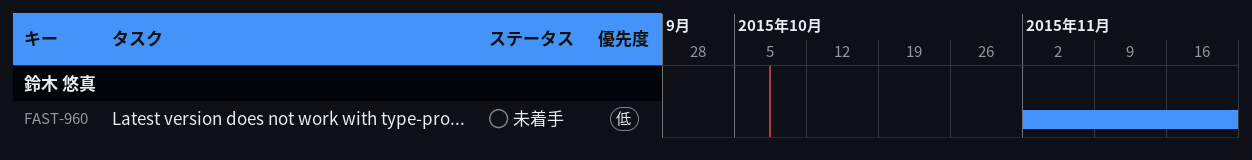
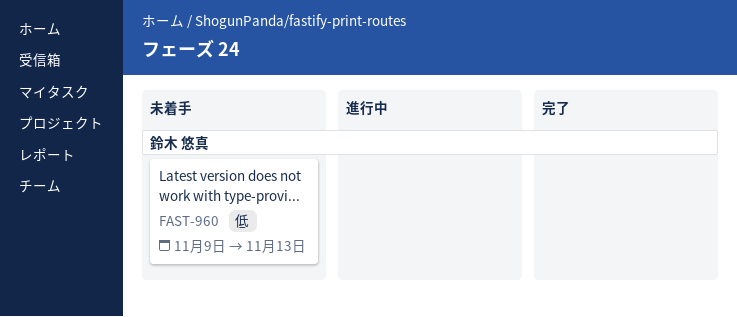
FAST-960, start: Nov 2 -> Nov 9
FAST-960, due: Nov 20 -> Nov 13

